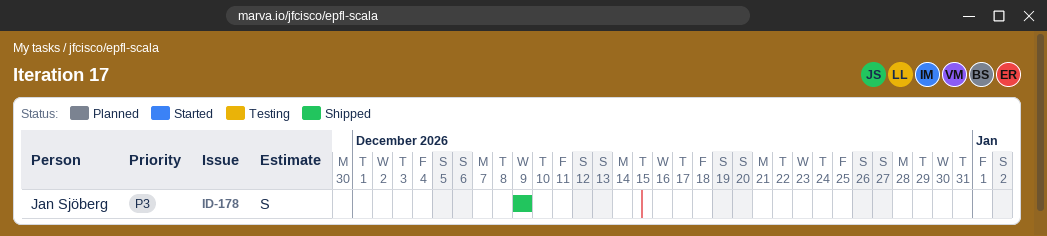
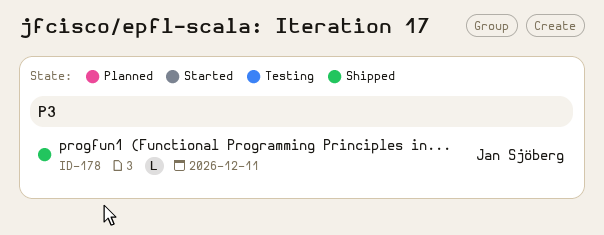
ID-178, estimate: S -> L
ID-178, due: Dec 9 -> Dec 11

